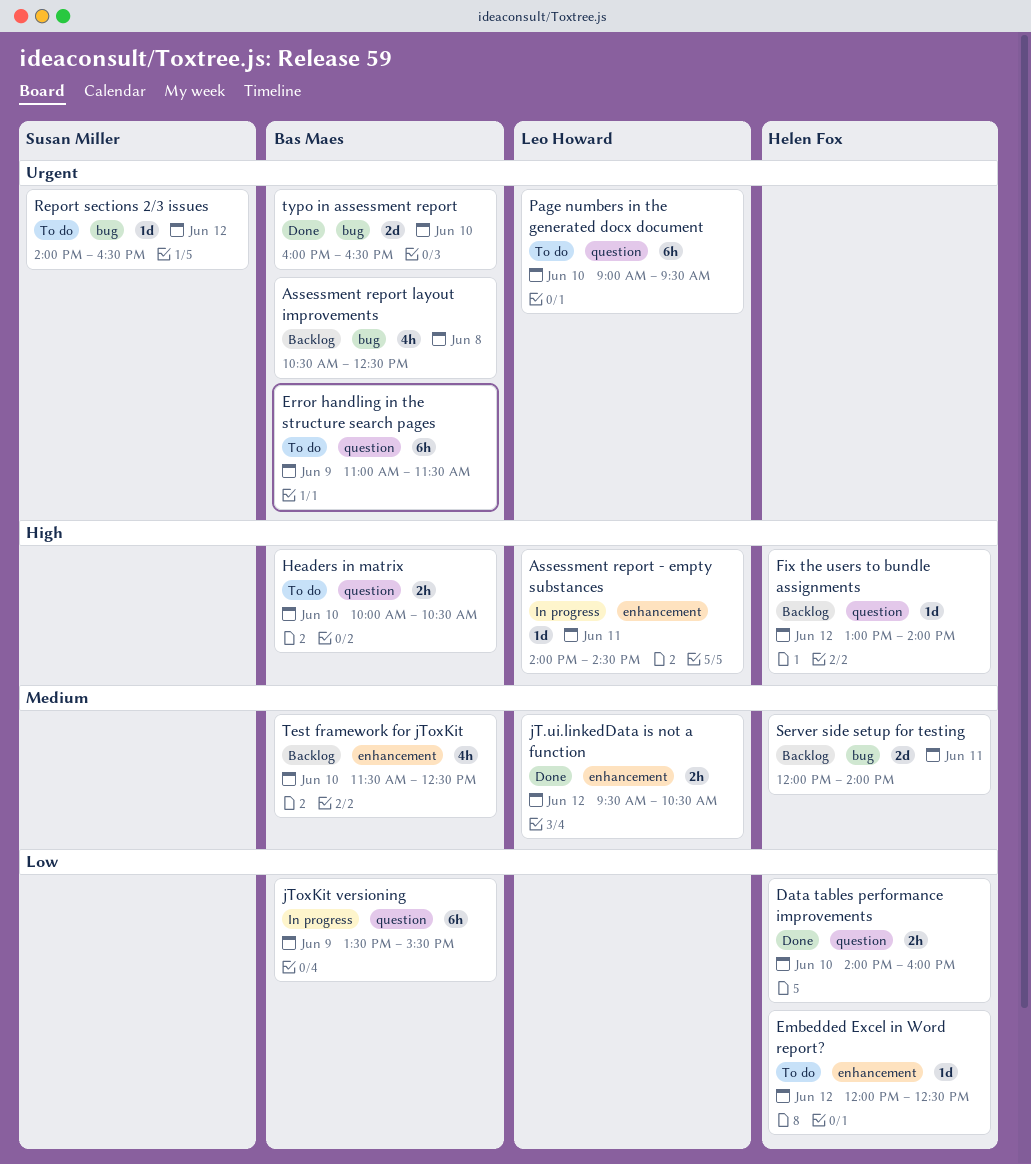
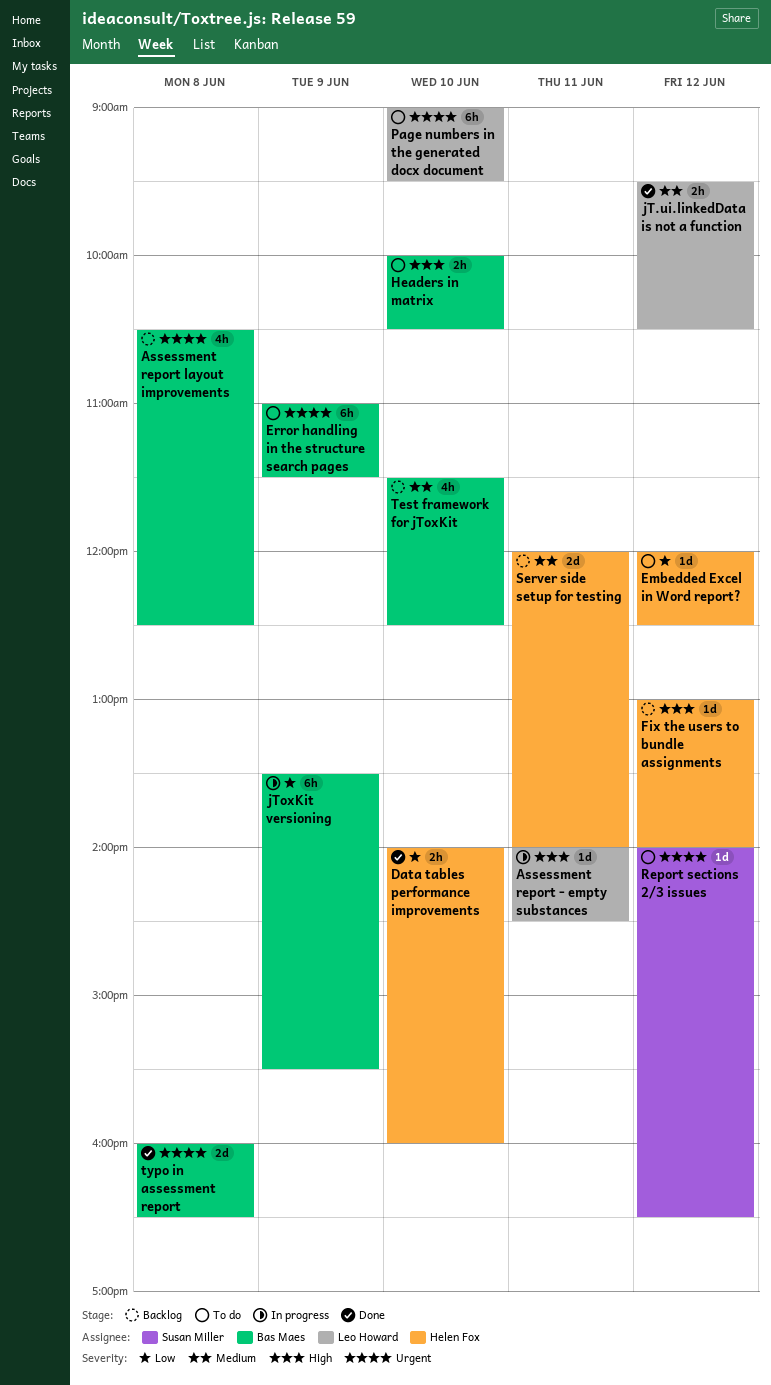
typo in assessment report, day: Jun 10 -> Jun 8

